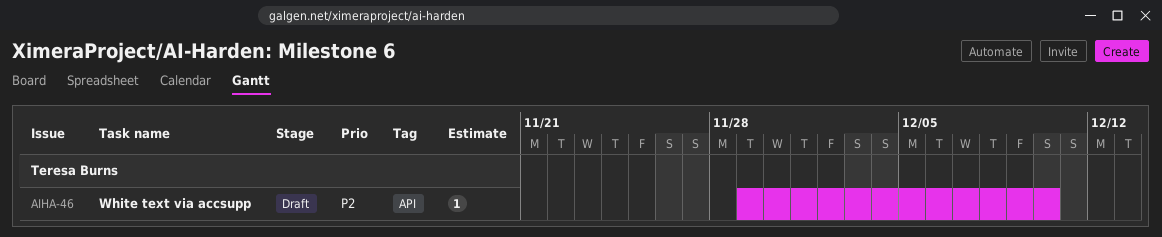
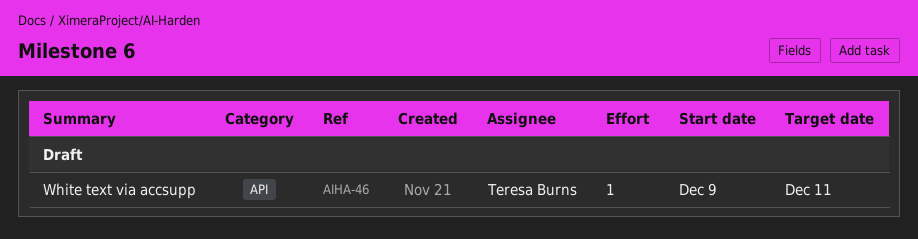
AIHA-46, start: Nov 29 -> Dec 9
AIHA-46, due: Dec 10 -> Dec 11

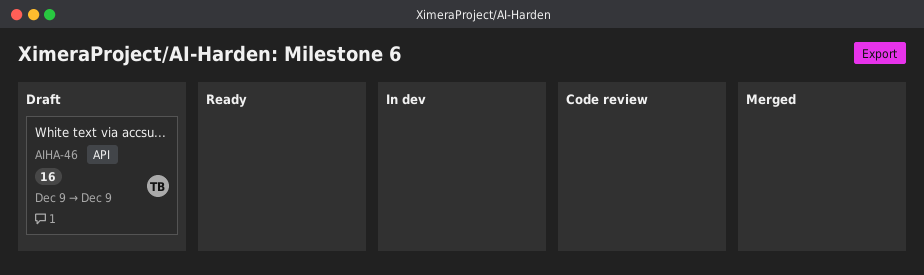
AIHA-46, estimate: 1 -> 16
AIHA-46, due: Dec 11 -> Dec 9

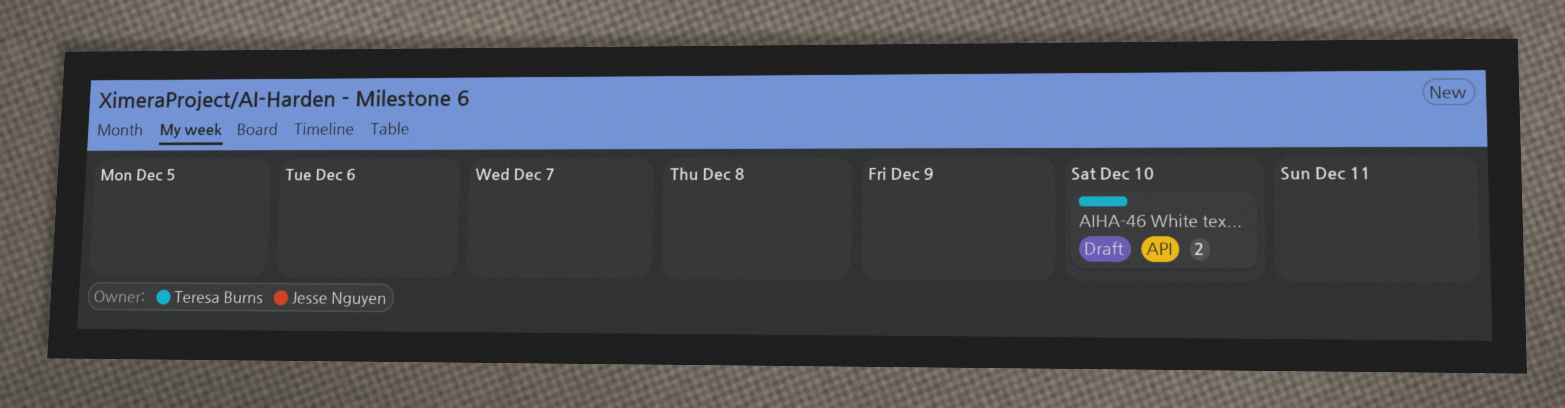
AIHA-46, estimate: 16 -> 2
AIHA-46, due: Dec 9 -> Dec 10

